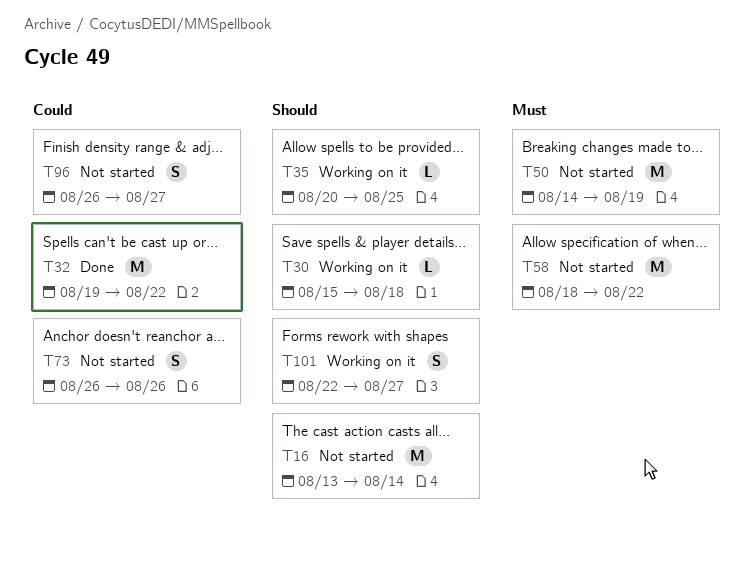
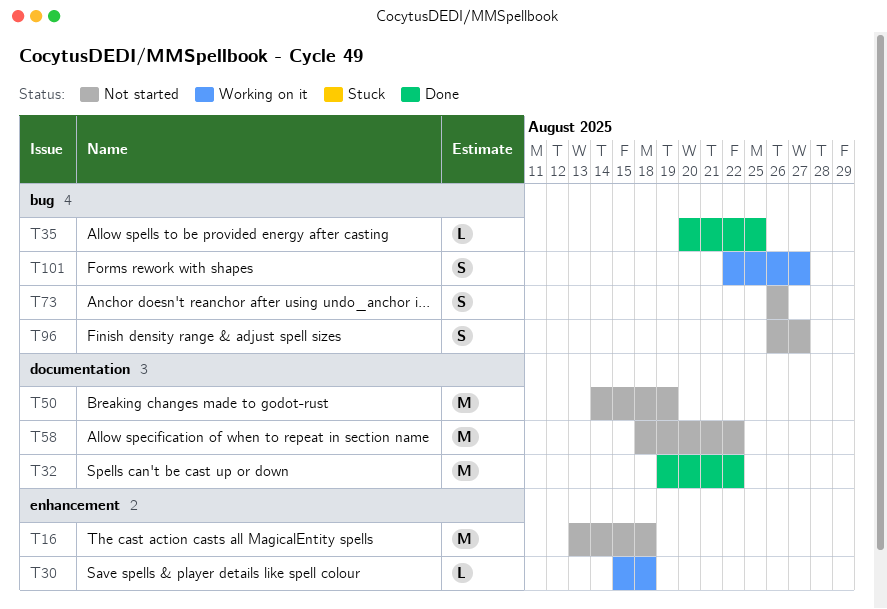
T16, due: Aug 14 -> Aug 18
T35, status: Working on it -> Done

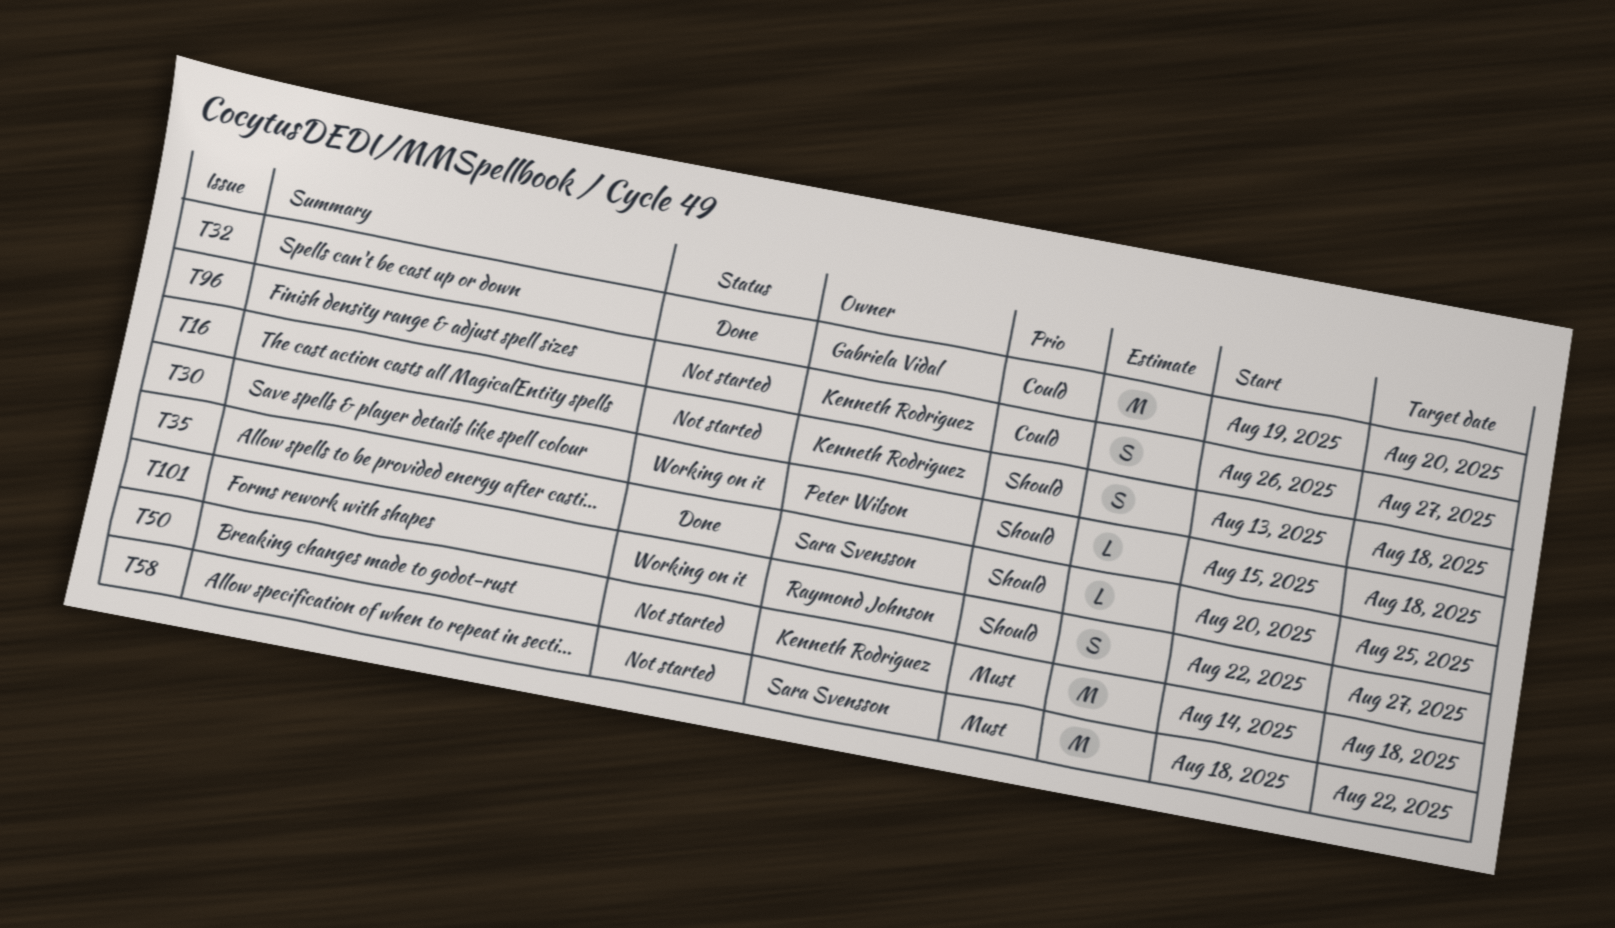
T16, estimate: M -> S
T32, due: Aug 22 -> Aug 20
T50, due: Aug 19 -> Aug 18
T73: present -> none

